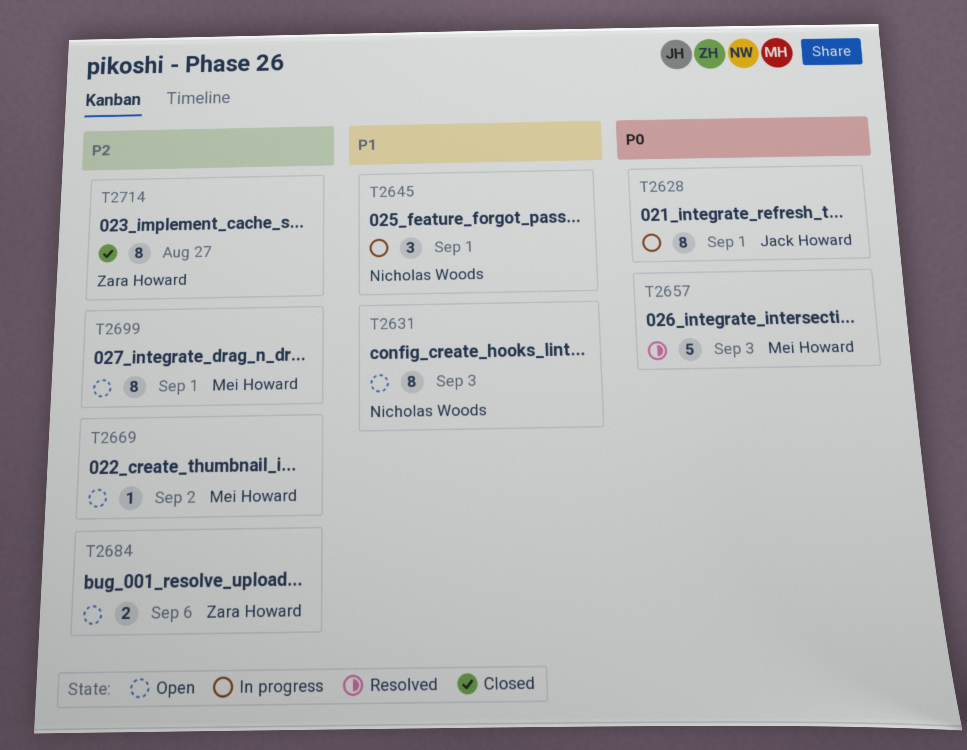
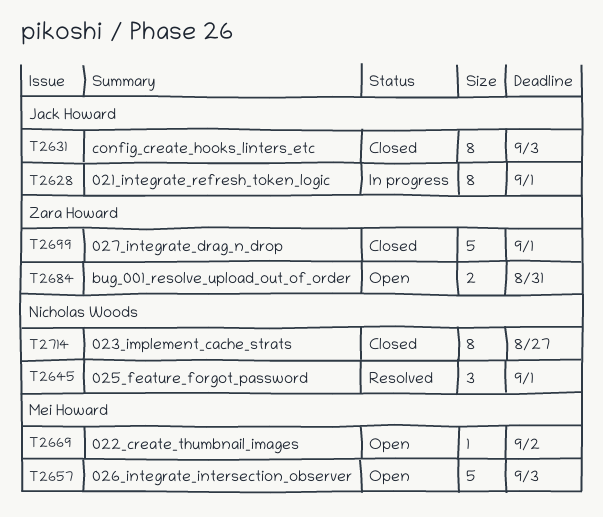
T2631, status: Open -> Closed
T2631, owner: Nicholas Woods -> Jack Howard
T2645, status: In progress -> Resolved
T2657, status: Resolved -> Open
T2684, due: Sep 6 -> Aug 31
T2699, status: Open -> Closed
T2699, owner: Mei Howard -> Zara Howard
T2699, estimate: 8 -> 5
T2714, owner: Zara Howard -> Nicholas Woods

